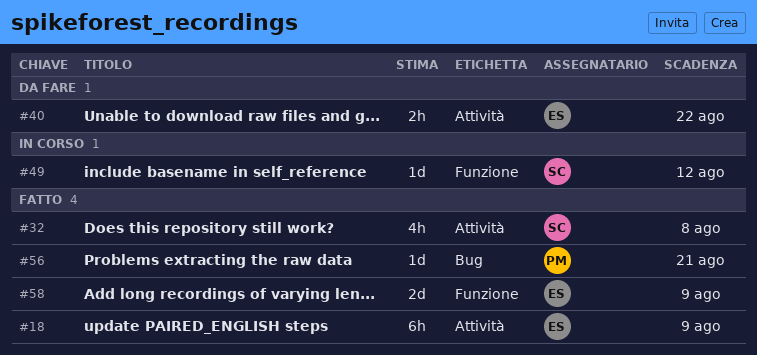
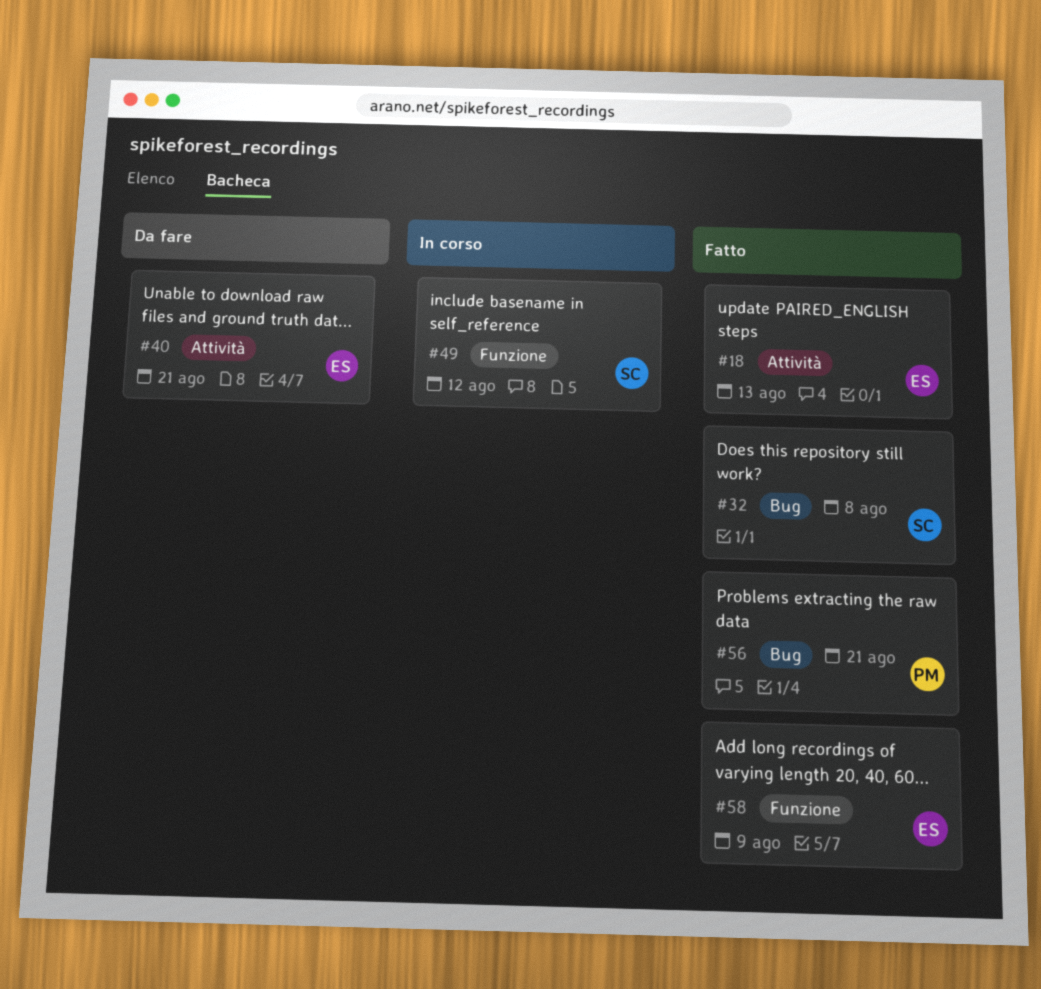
#18, due: Aug 9 -> Aug 13
#32, label: Attività -> Bug
#40, due: Aug 22 -> Aug 21

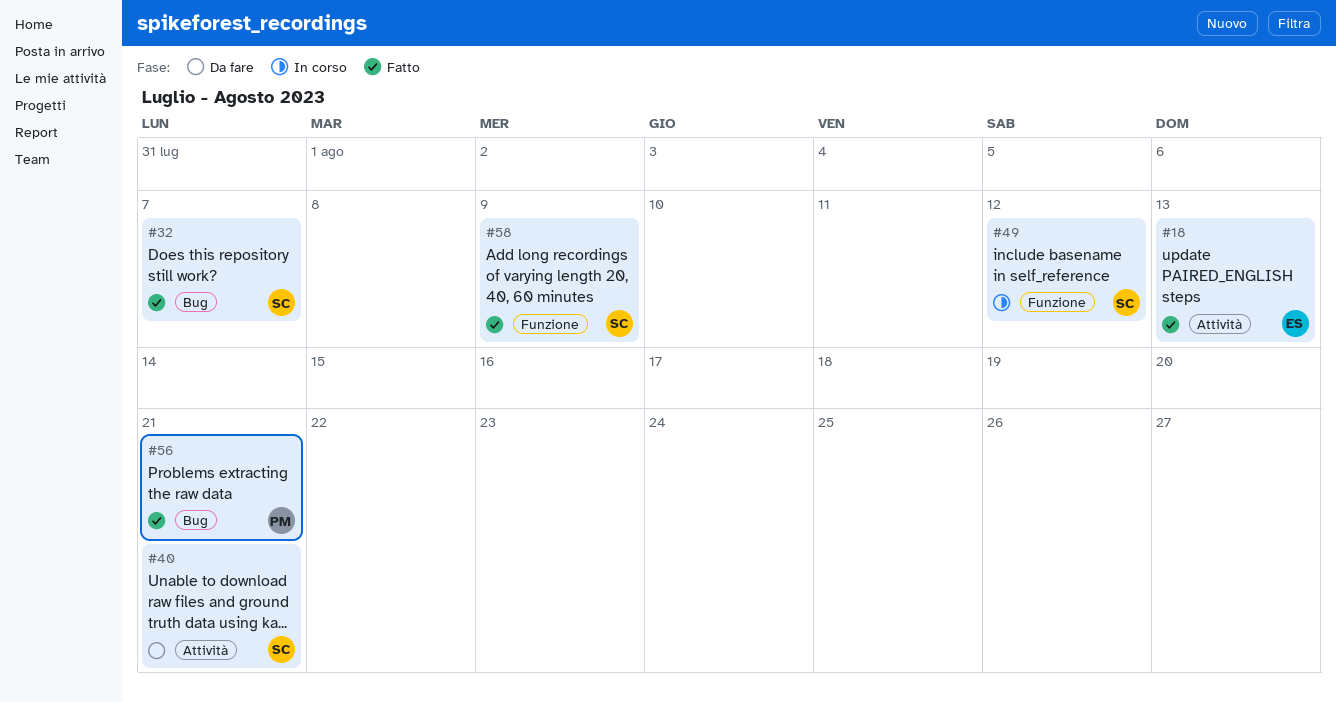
#32, due: Aug 8 -> Aug 7
#40, owner: ES -> SC
#58, owner: ES -> SC

